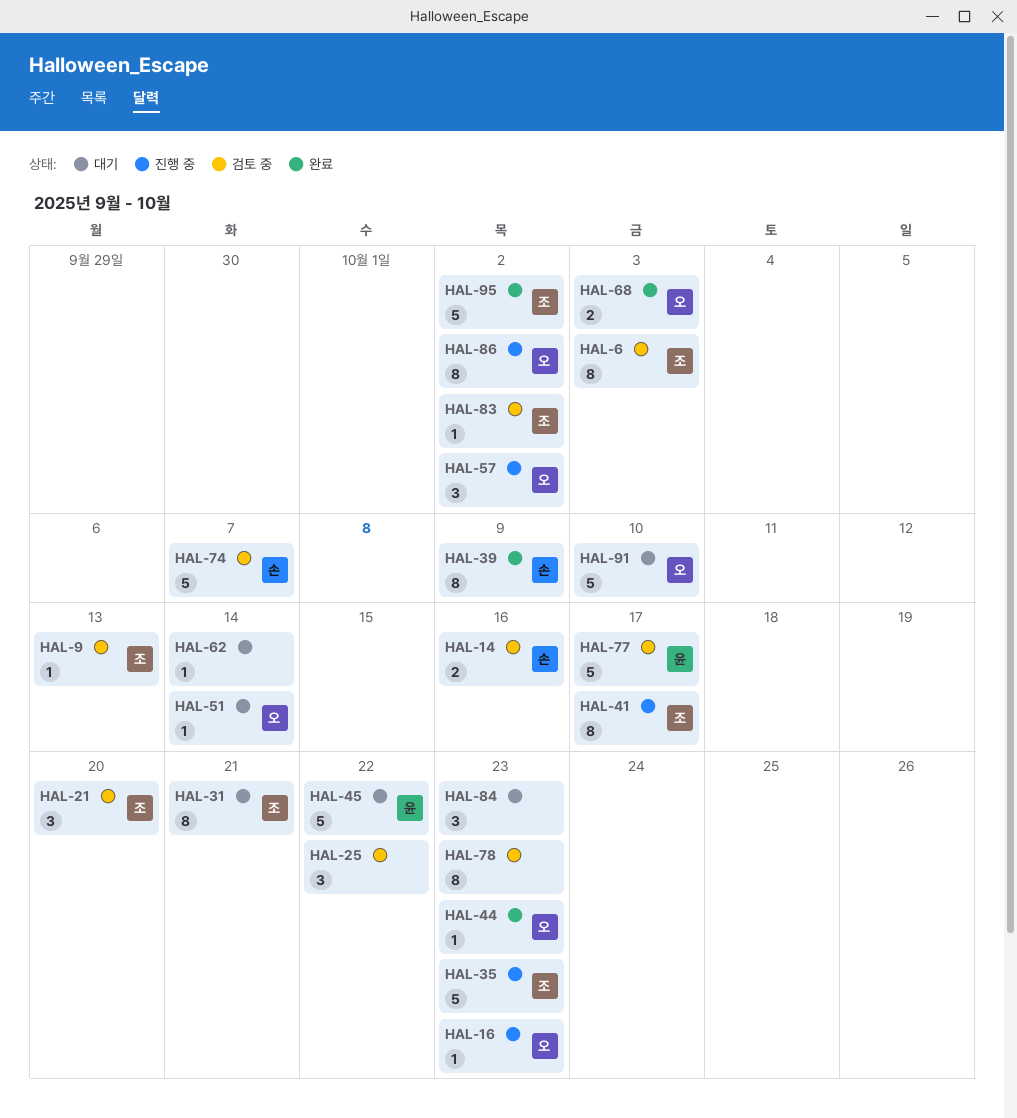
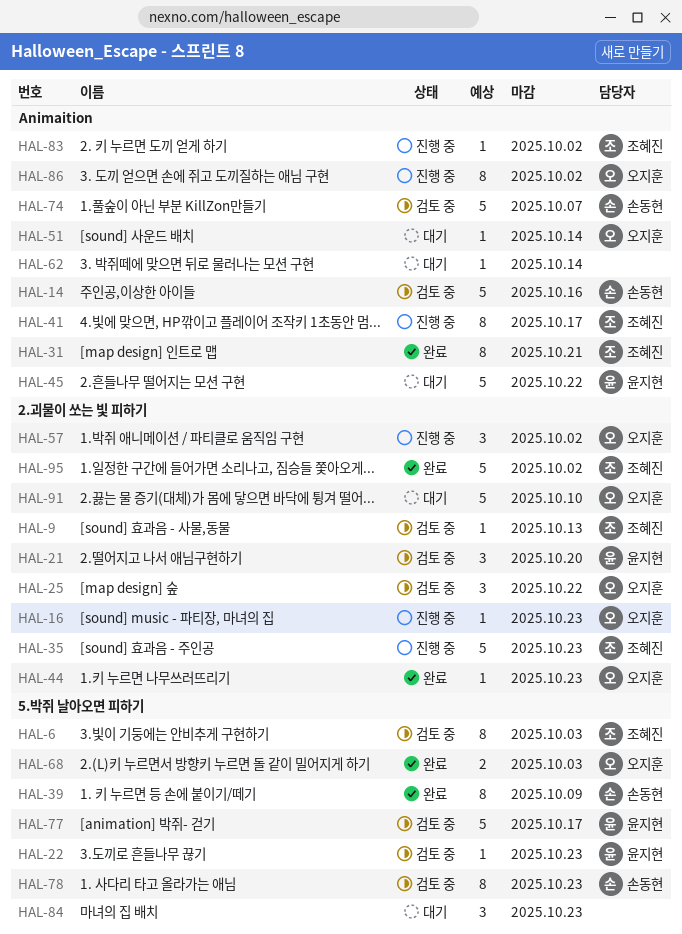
HAL-14, estimate: 2 -> 5
HAL-21, owner: 조혜진 -> 윤지현
HAL-22: none -> present
HAL-25, owner: none -> 오지훈
HAL-31, status: 대기 -> 완료
HAL-78, owner: none -> 손동현
HAL-83, status: 검토 중 -> 진행 중

